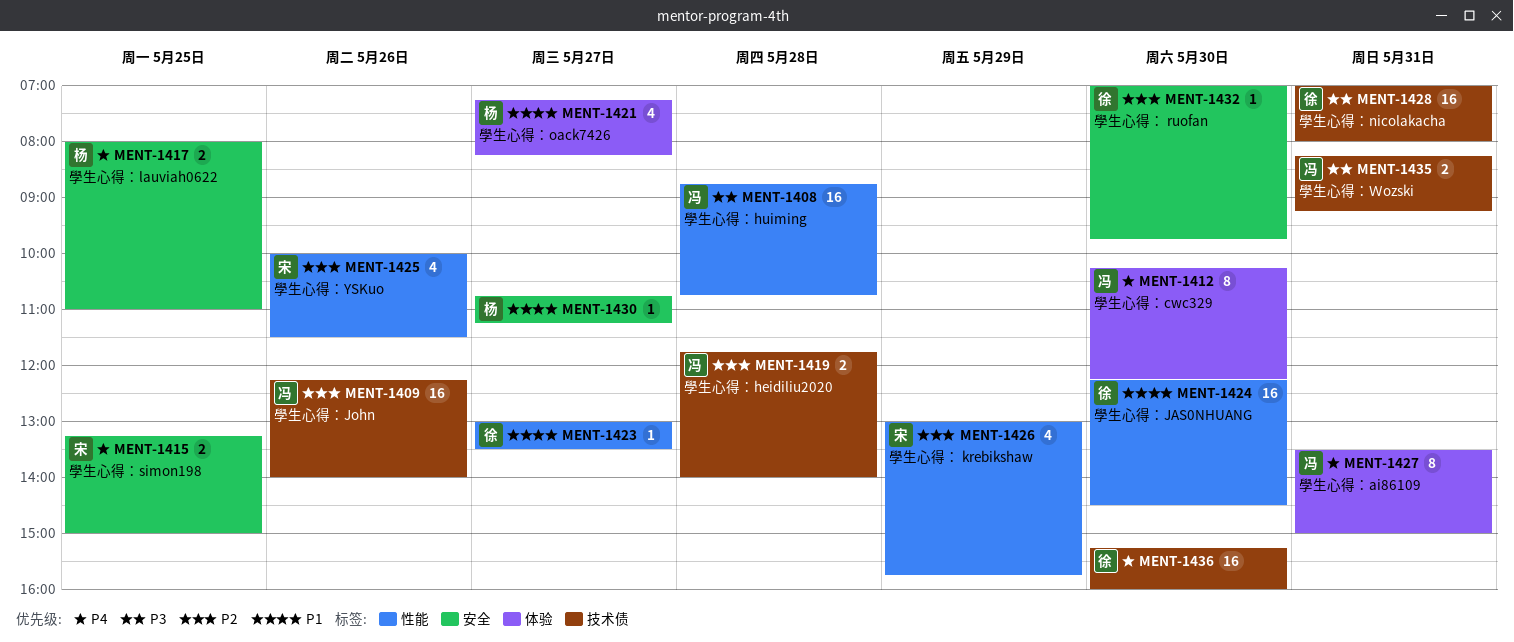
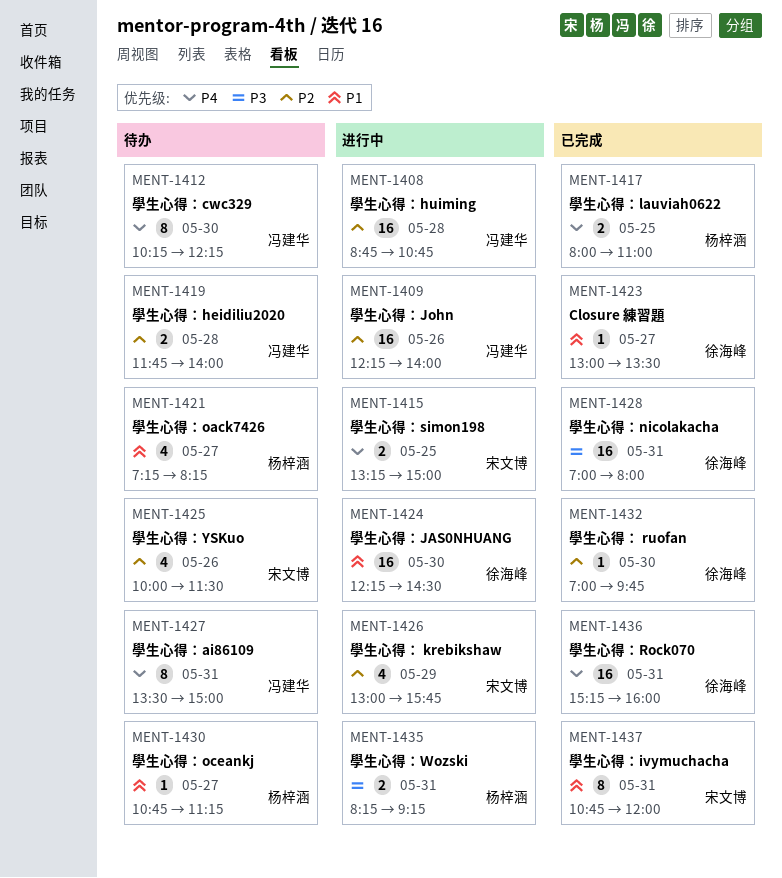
MENT-1408, priority: P3 -> P2
MENT-1435, owner: 冯建华 -> 杨梓涵
MENT-1436, day: May 30 -> May 31
MENT-1437: none -> present

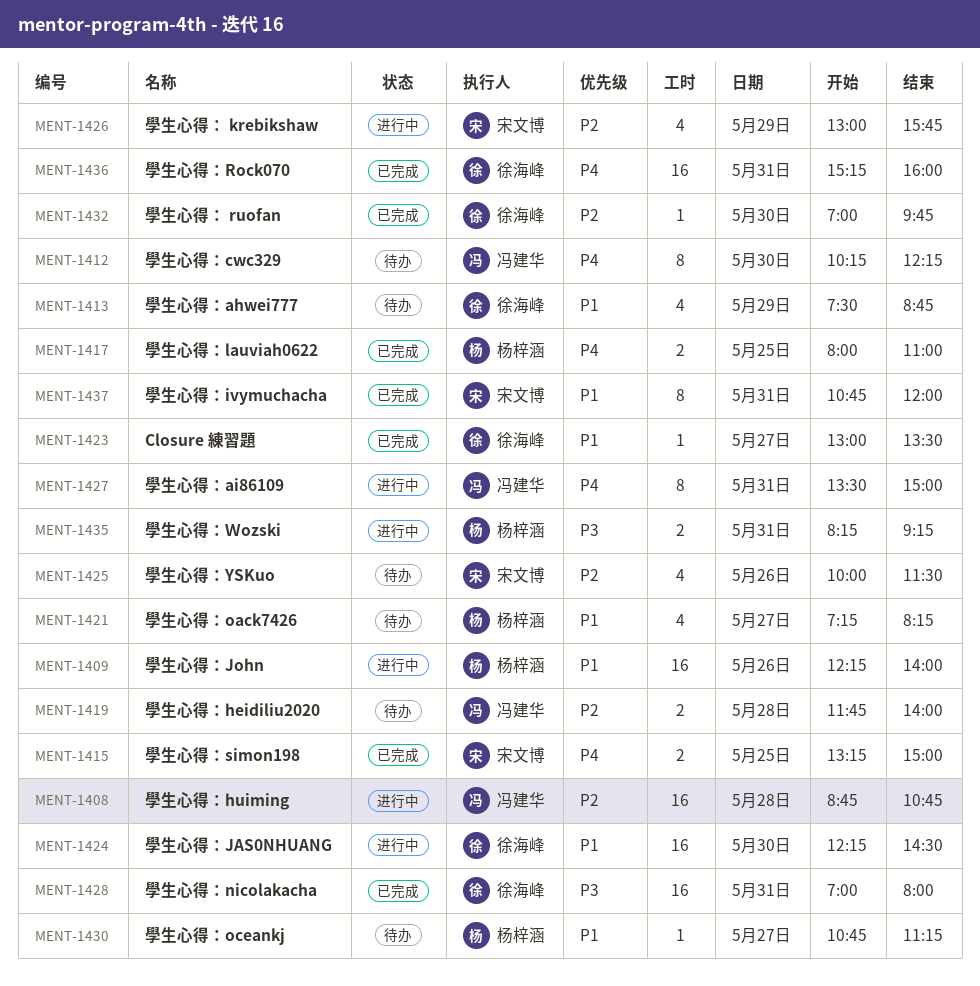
MENT-1409, owner: 冯建华 -> 杨梓涵
MENT-1409, priority: P2 -> P1
MENT-1413: none -> present
MENT-1415, status: 进行中 -> 已完成
MENT-1427, status: 待办 -> 进行中

